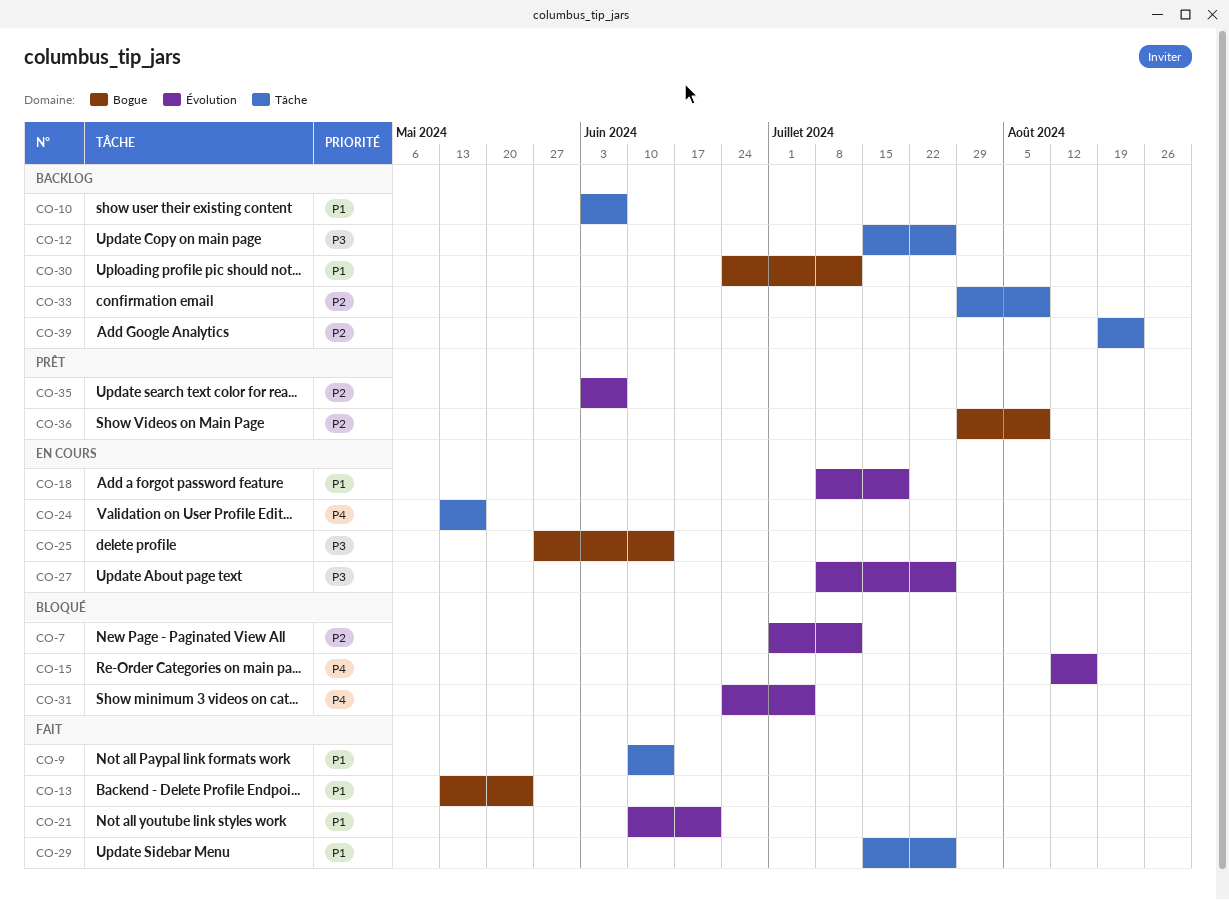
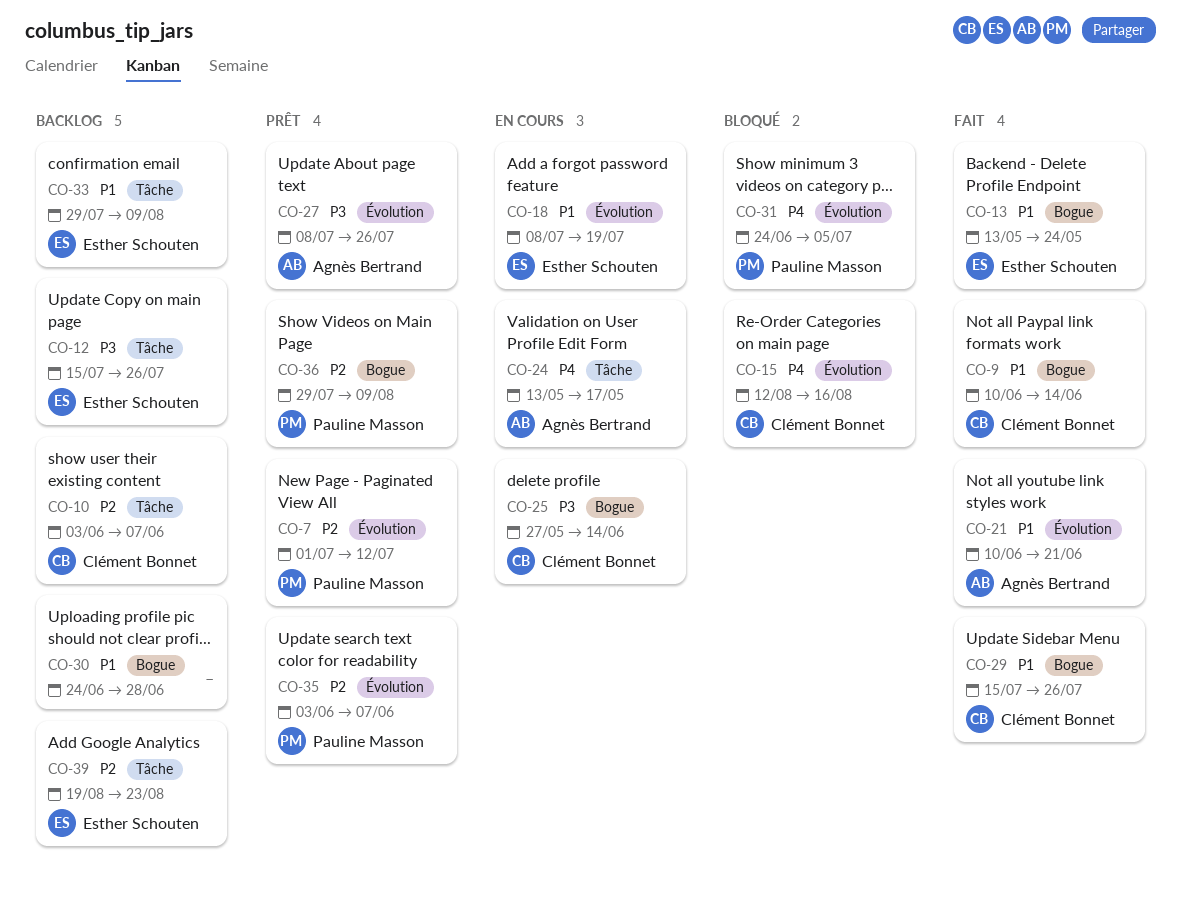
CO-7, status: Bloqué -> Prêt
CO-9, label: Tâche -> Bogue
CO-10, priority: P1 -> P2
CO-27, status: En cours -> Prêt
CO-29, label: Tâche -> Bogue
CO-30, due: Jul 12 -> Jun 28
CO-33, priority: P2 -> P1

